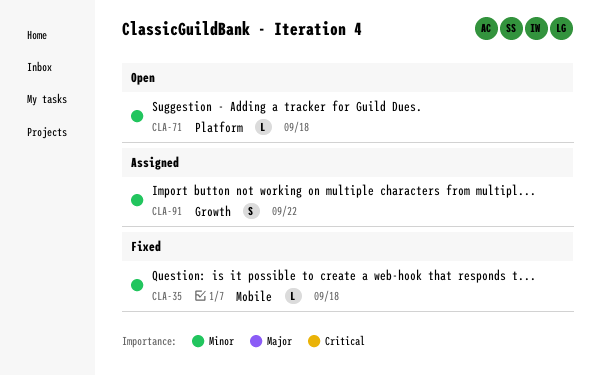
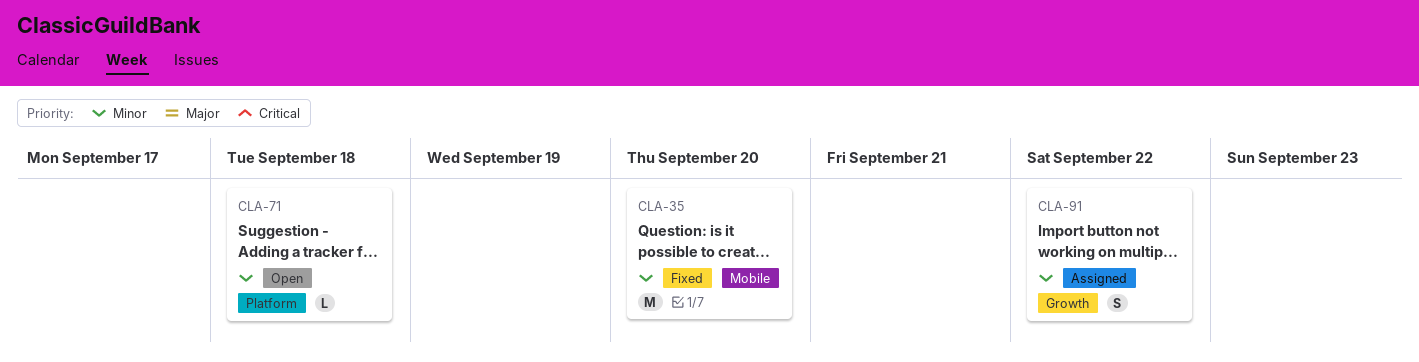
CLA-35, estimate: L -> M
CLA-35, due: Sep 18 -> Sep 20

